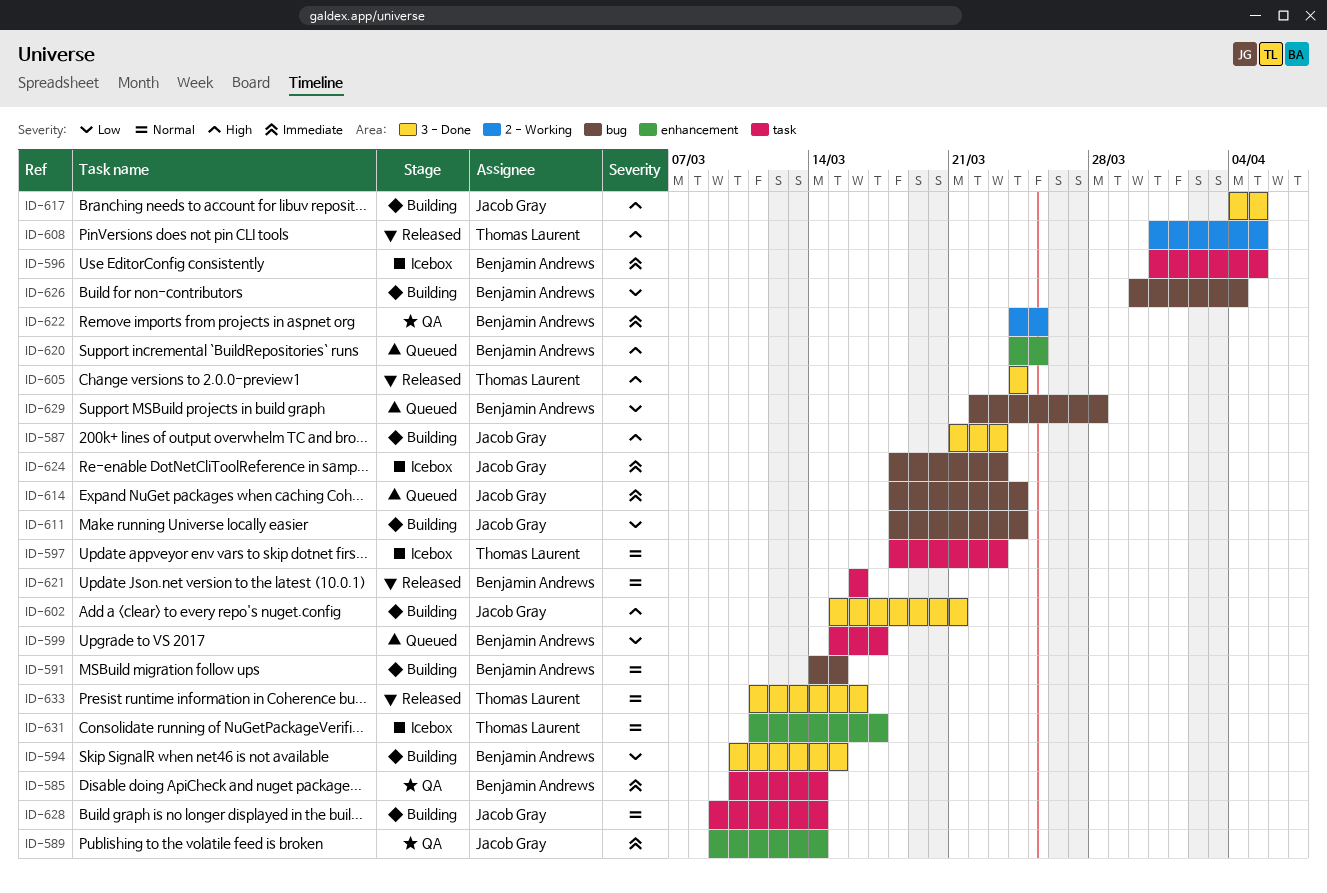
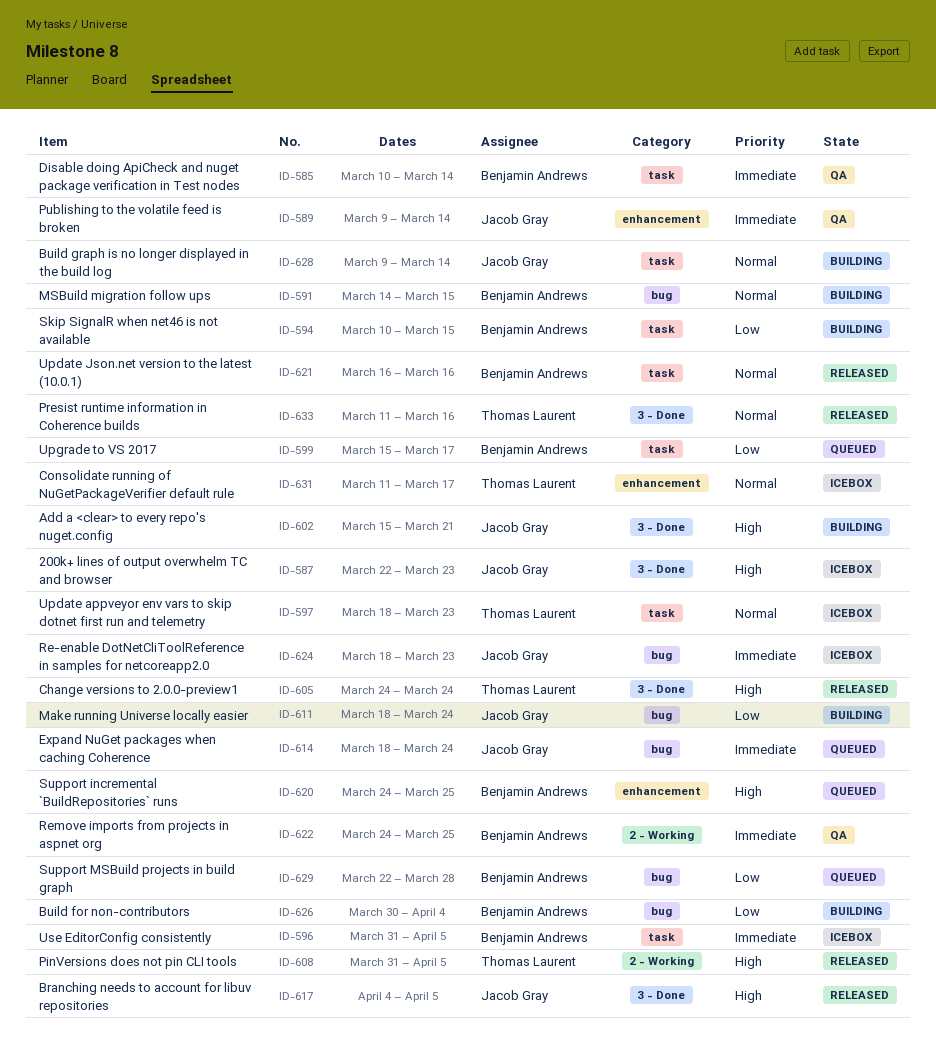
ID-587, status: Building -> Icebox
ID-587, start: Mar 21 -> Mar 22
ID-594, label: 3 - Done -> task
ID-617, status: Building -> Released

